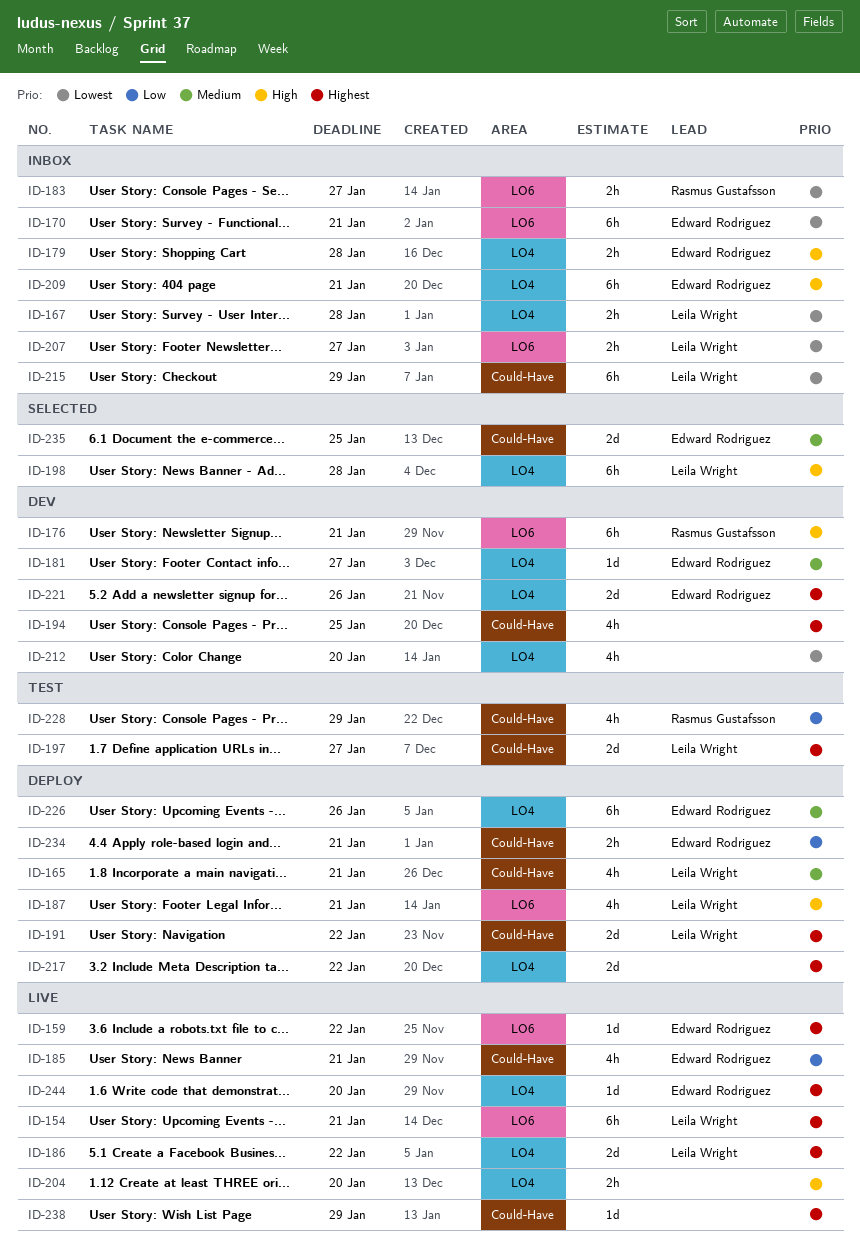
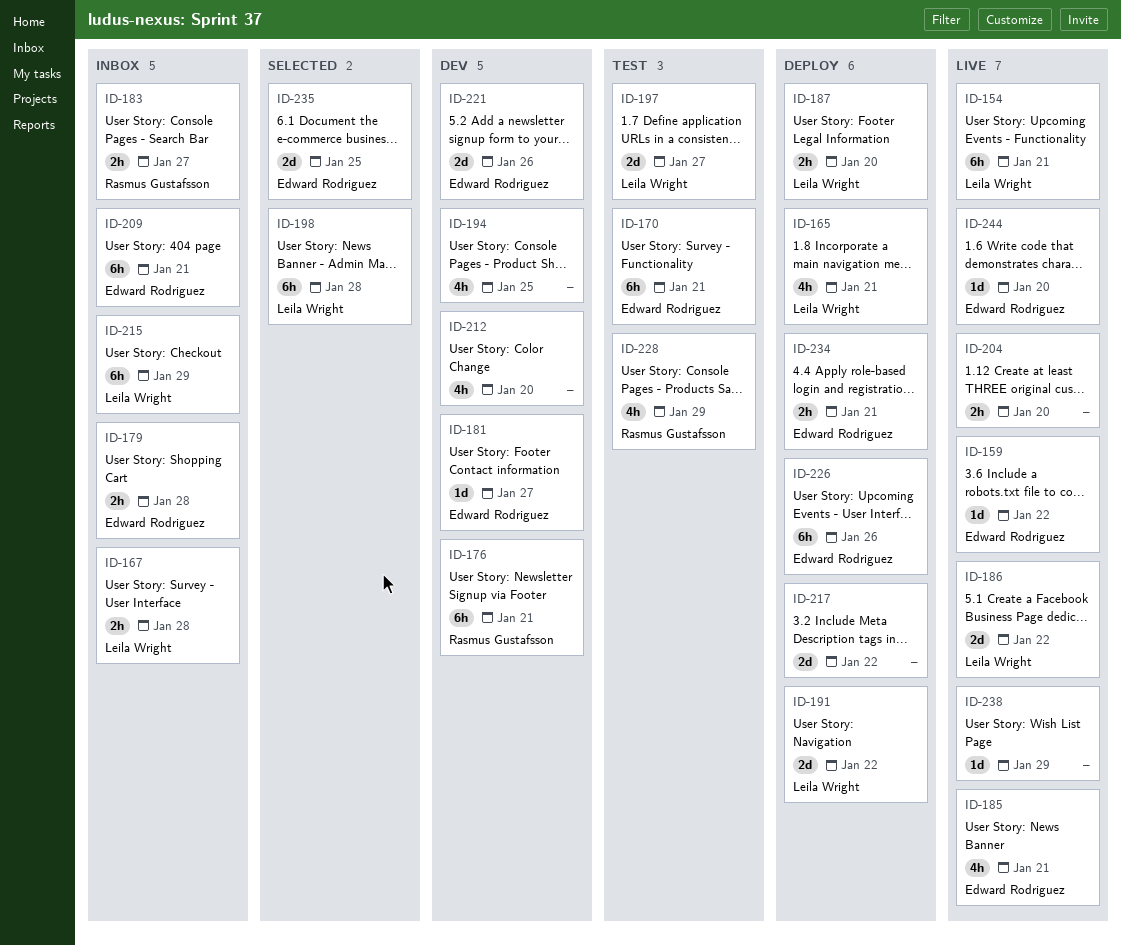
ID-170, status: Inbox -> Test
ID-187, estimate: 4h -> 2h
ID-187, due: Jan 21 -> Jan 20
ID-207: present -> none

